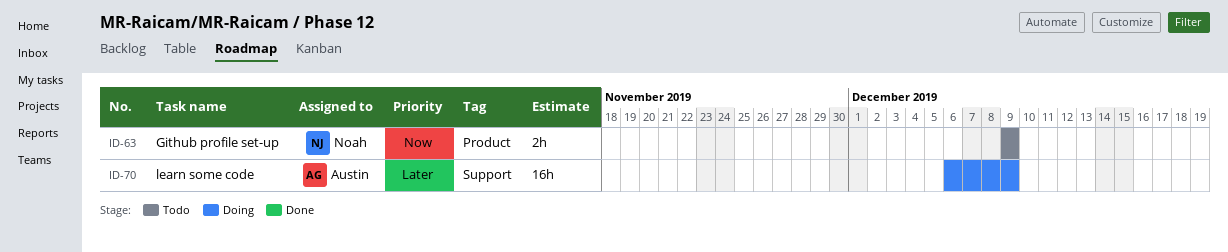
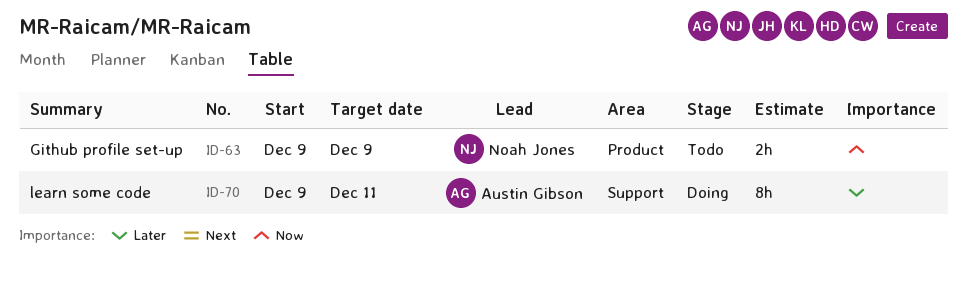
ID-70, estimate: 16h -> 8h
ID-70, start: Dec 6 -> Dec 9
ID-70, due: Dec 9 -> Dec 11

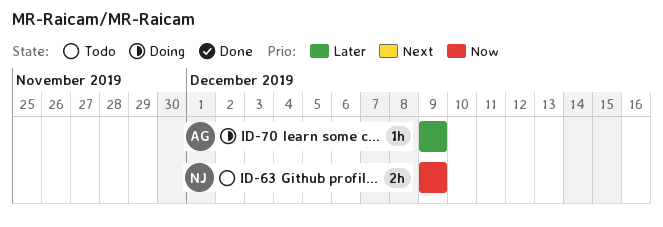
ID-70, estimate: 8h -> 1h
ID-70, due: Dec 11 -> Dec 9

